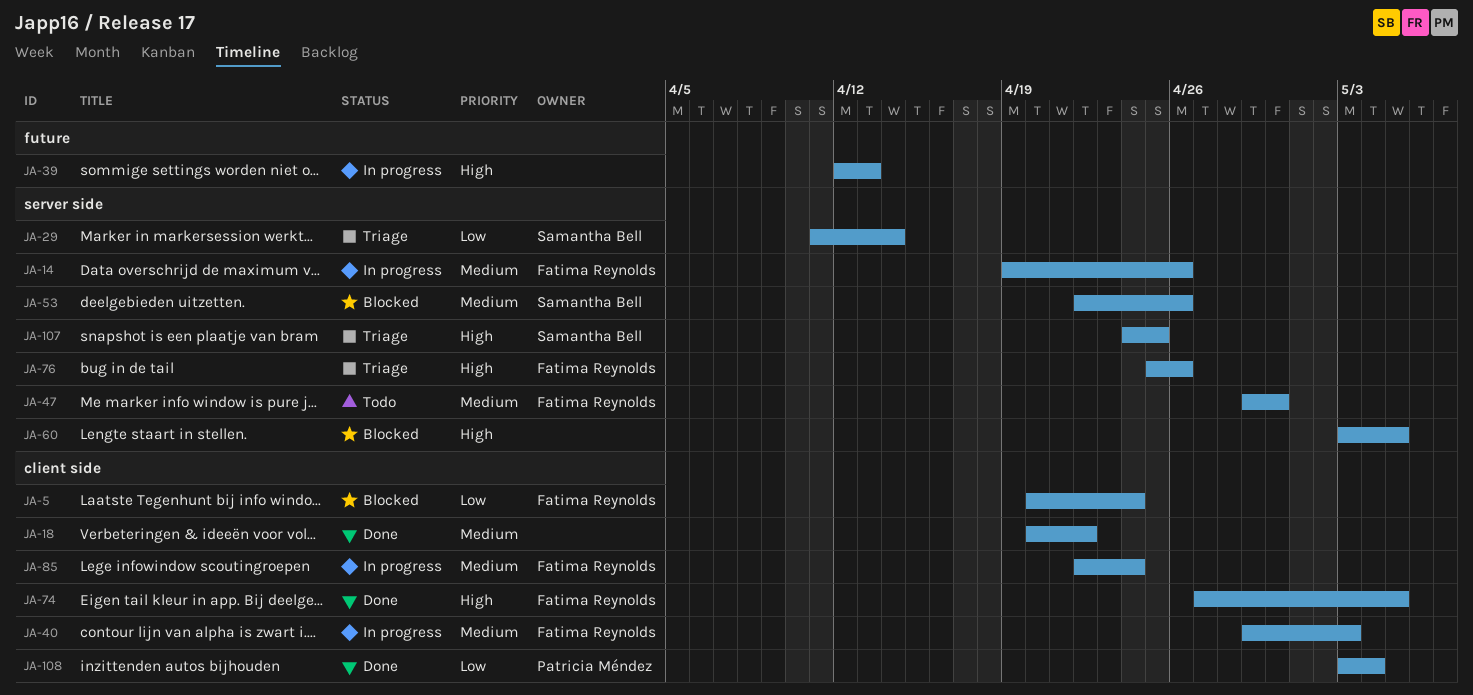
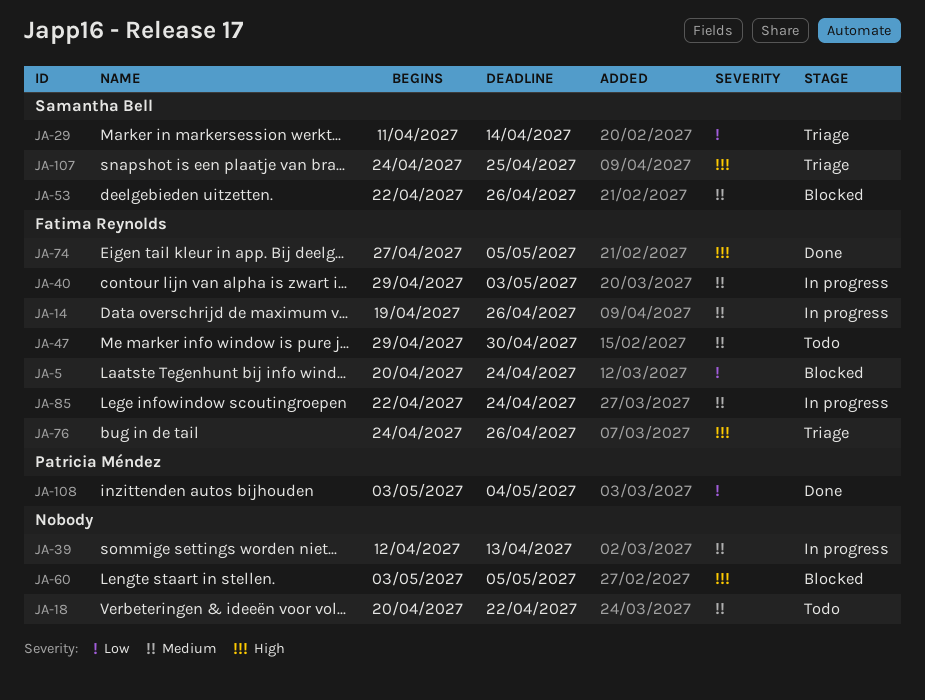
JA-18, status: Done -> Todo
JA-39, priority: High -> Medium
JA-76, start: Apr 25 -> Apr 24

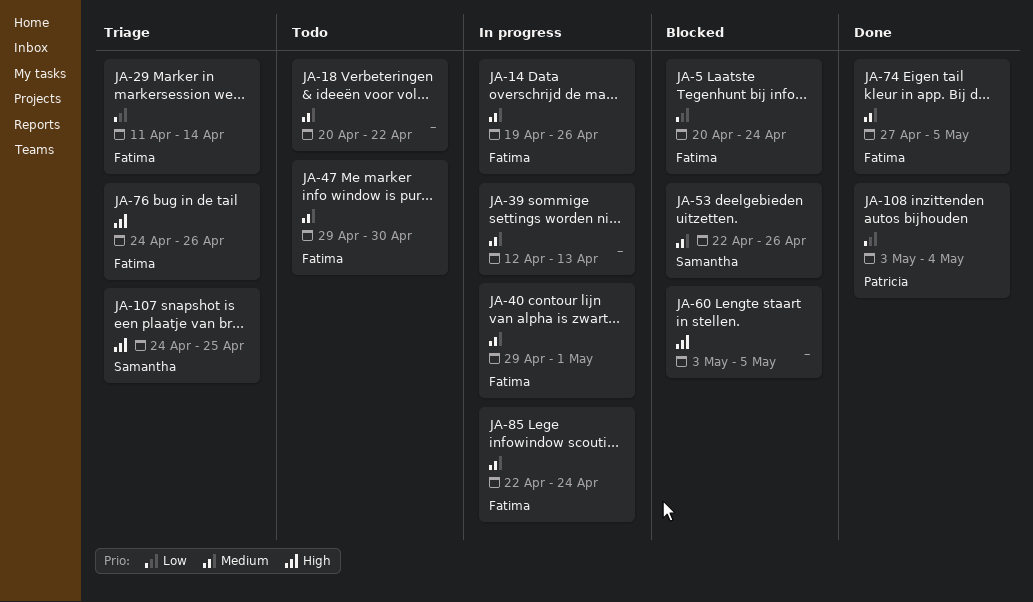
JA-29, owner: Samantha Bell -> Fatima Reynolds
JA-40, due: May 3 -> May 1
JA-74, priority: High -> Medium

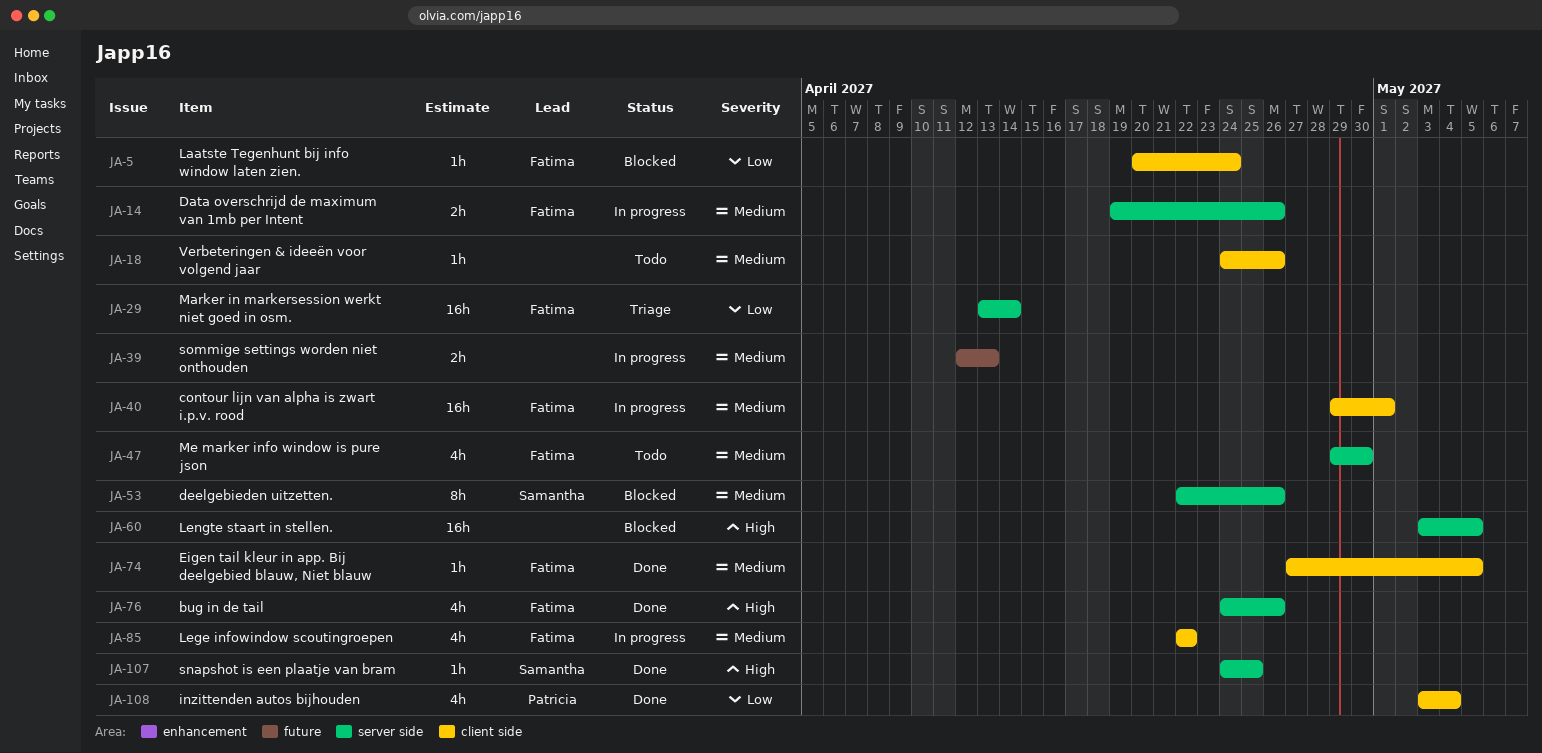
JA-18, start: Apr 20 -> Apr 24
JA-18, due: Apr 22 -> Apr 26
JA-29, start: Apr 11 -> Apr 13
JA-76, status: Triage -> Done
JA-85, due: Apr 24 -> Apr 22
JA-107, status: Triage -> Done

